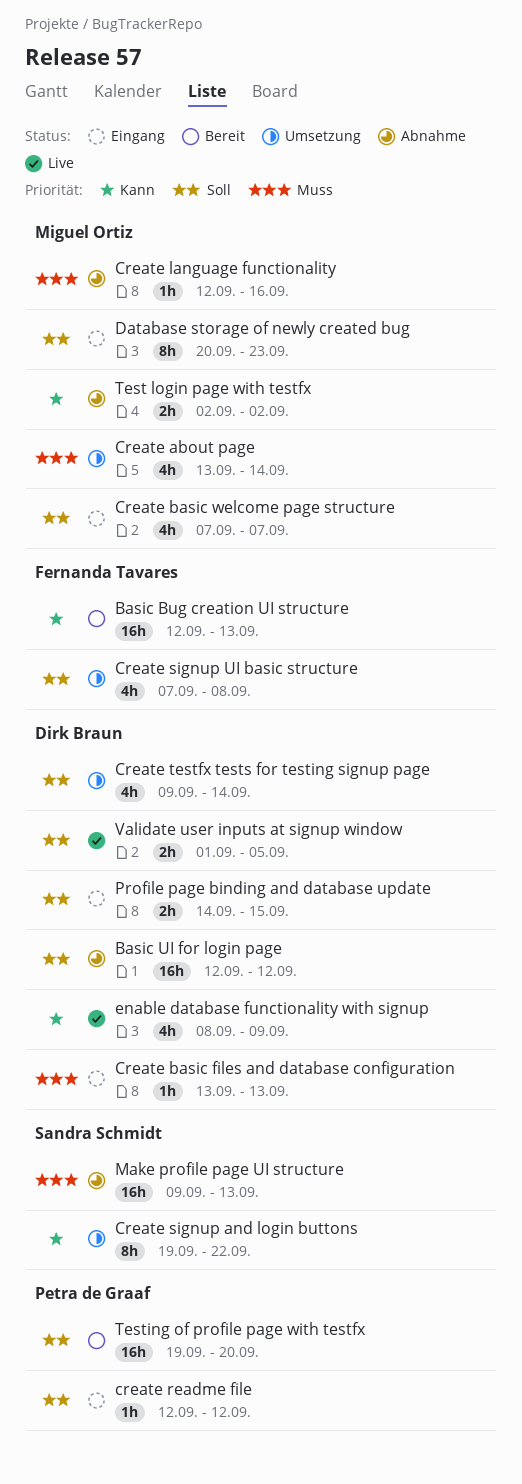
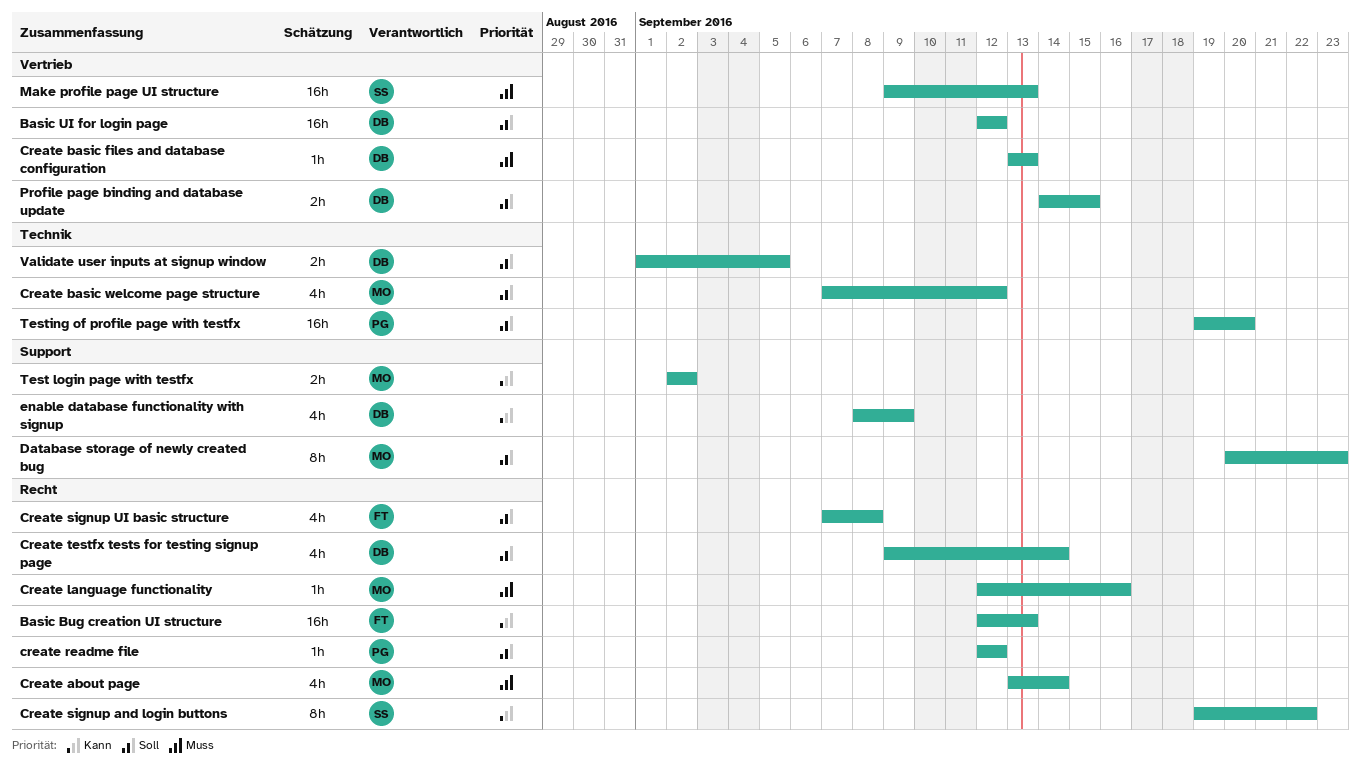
Create basic welcome page structure, due: Sep 7 -> Sep 12

